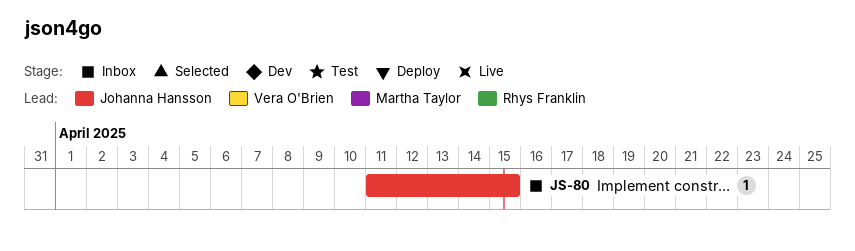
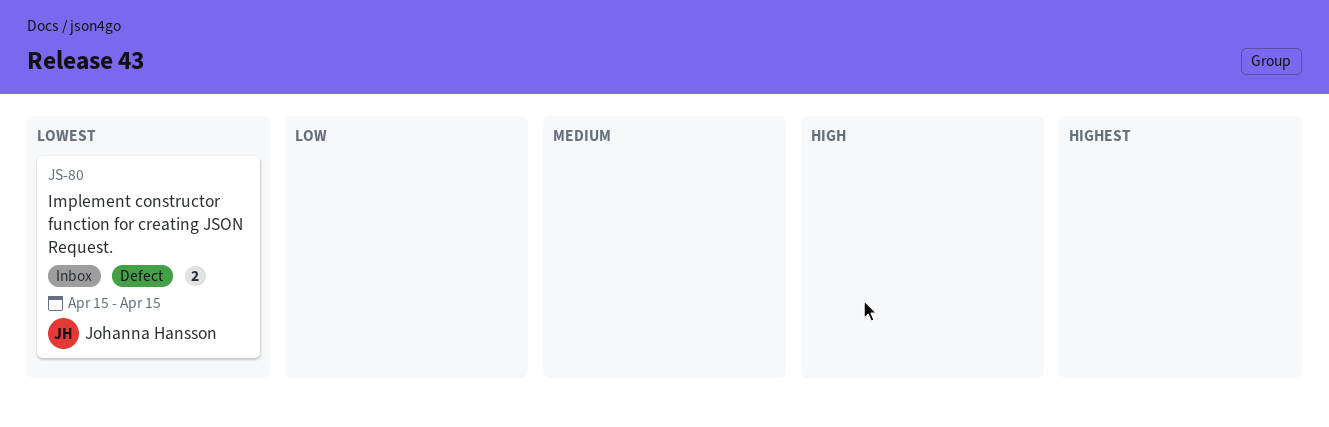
JS-80, estimate: 1 -> 2
JS-80, start: Apr 11 -> Apr 15

